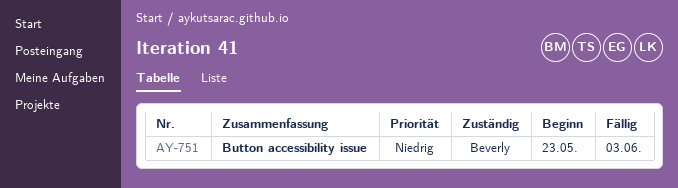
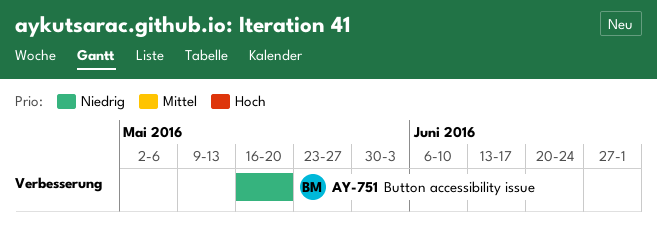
AY-751, start: May 23 -> May 16
AY-751, due: Jun 3 -> May 20

